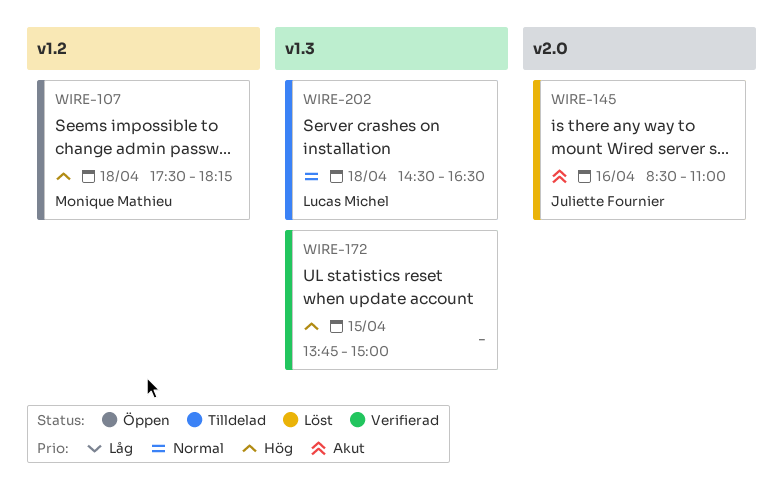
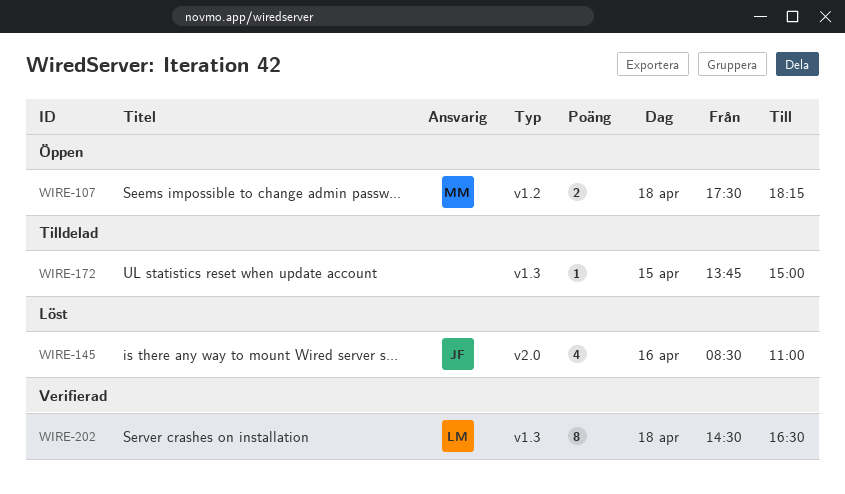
WIRE-172, status: Verifierad -> Tilldelad
WIRE-202, status: Tilldelad -> Verifierad

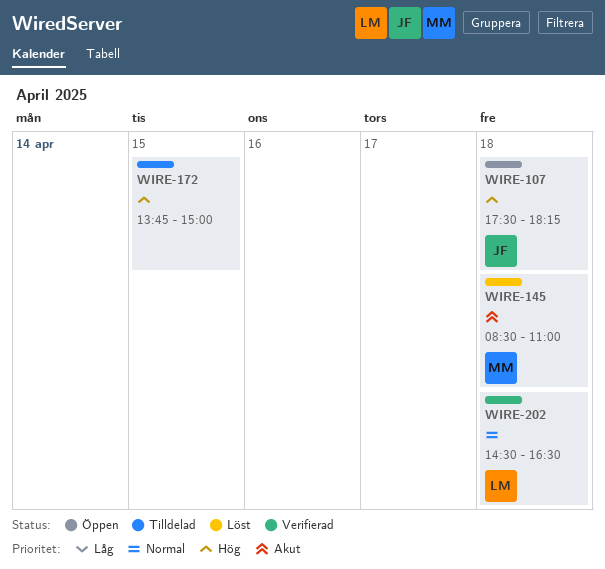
WIRE-107, owner: MM -> JF
WIRE-145, owner: JF -> MM
WIRE-145, day: Apr 16 -> Apr 18

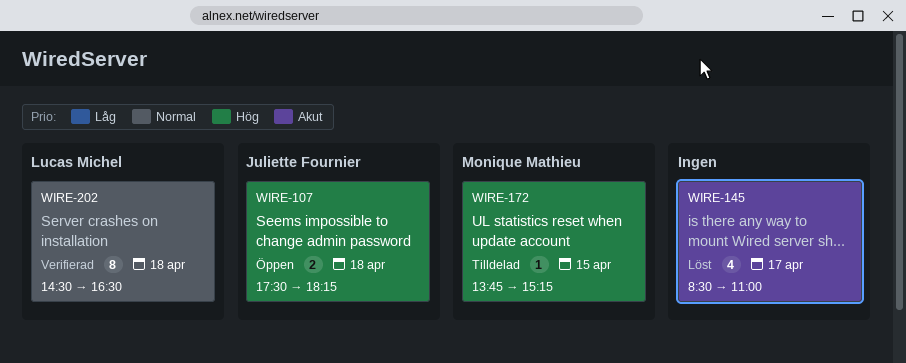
WIRE-145, owner: Monique Mathieu -> none
WIRE-145, day: Apr 18 -> Apr 17
WIRE-172, owner: none -> Monique Mathieu
WIRE-172, ends: 15:00 -> 15:15

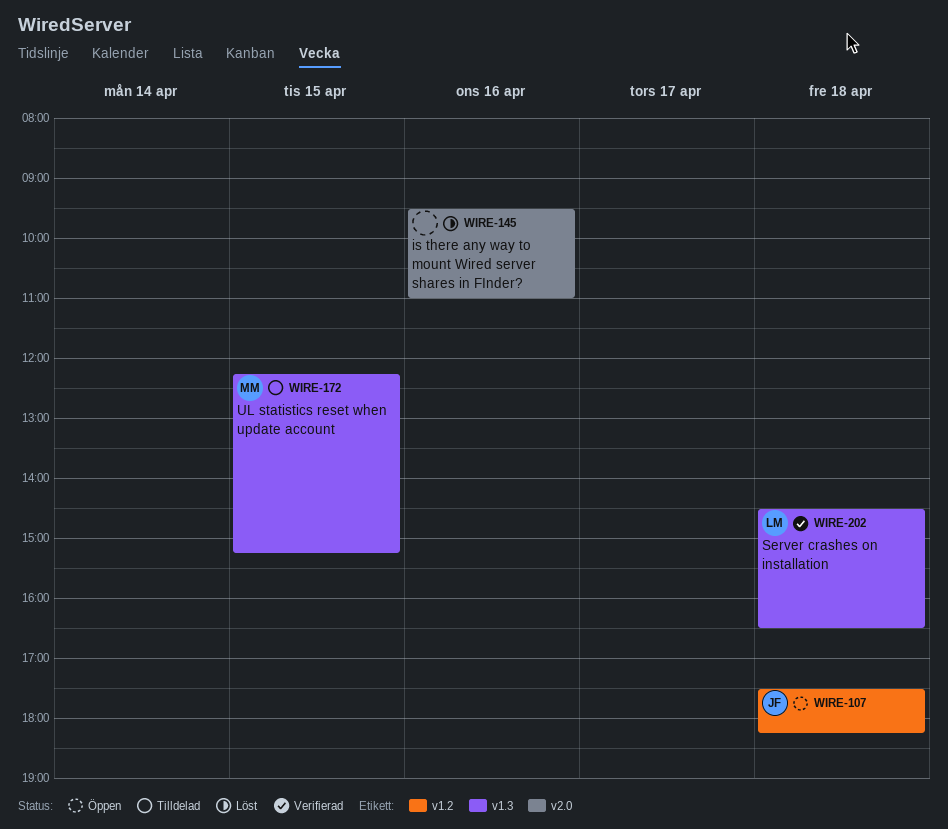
WIRE-145, day: Apr 17 -> Apr 16
WIRE-145, begins: 08:30 -> 09:30
WIRE-172, begins: 13:45 -> 12:15

